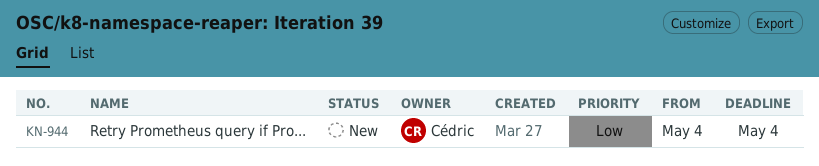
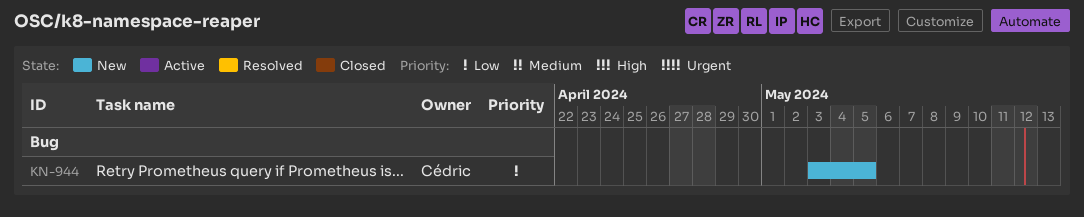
KN-944, start: May 4 -> May 3
KN-944, due: May 4 -> May 5

